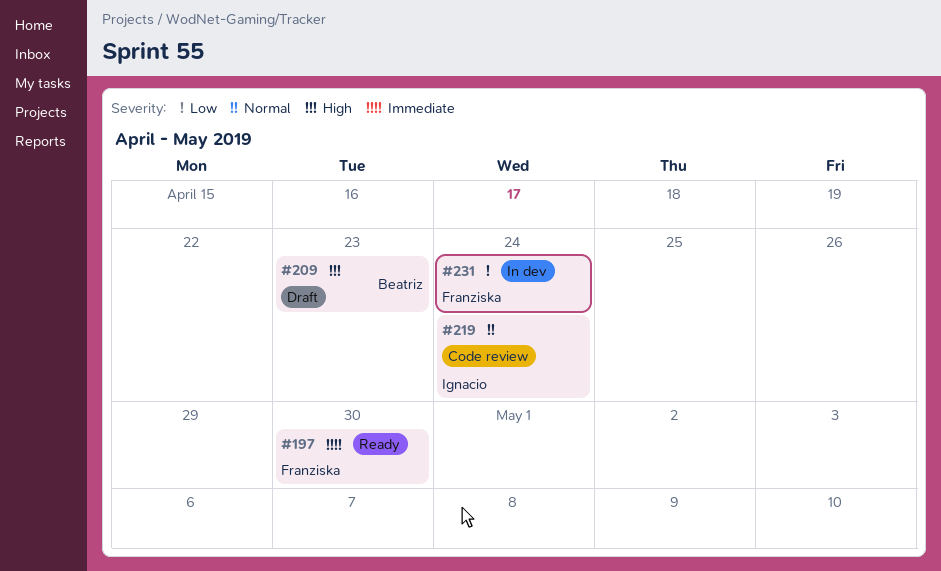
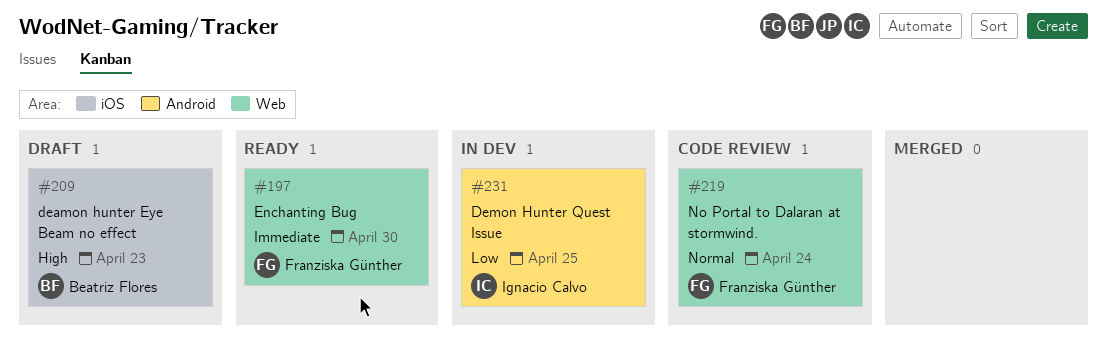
#219, owner: Ignacio Calvo -> Franziska Günther
#231, owner: Franziska Günther -> Ignacio Calvo
#231, due: Apr 24 -> Apr 25

